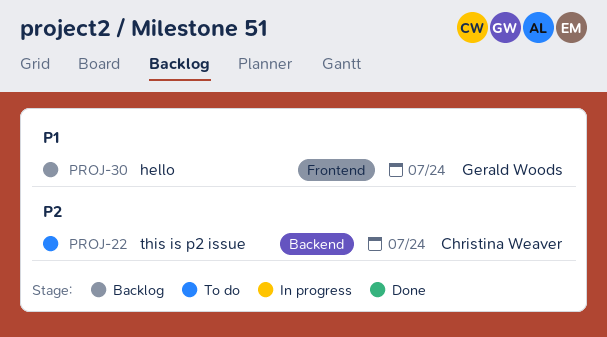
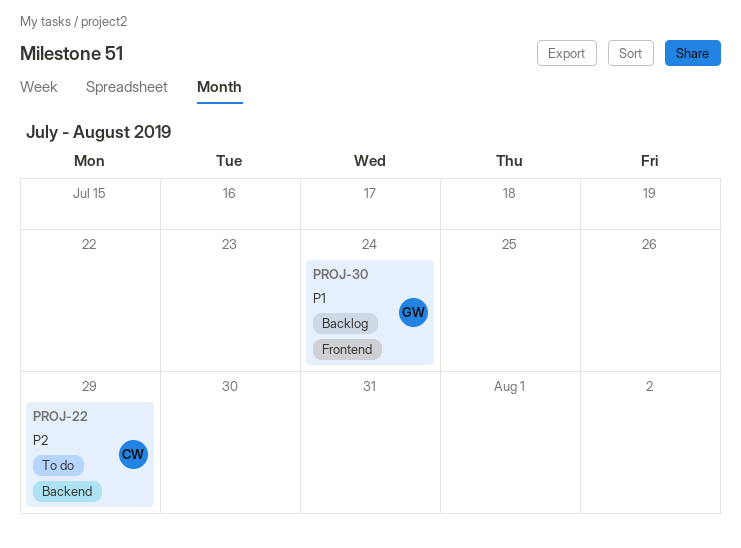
PROJ-22, due: Jul 24 -> Jul 29

